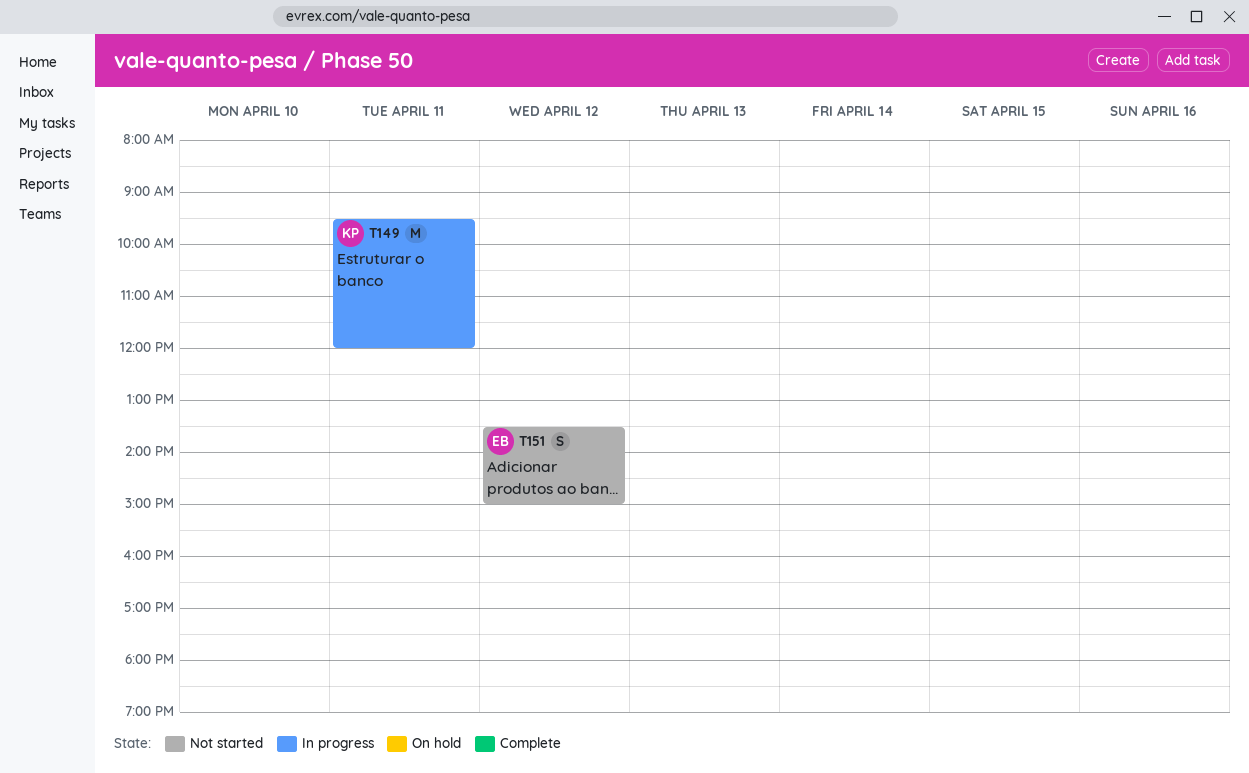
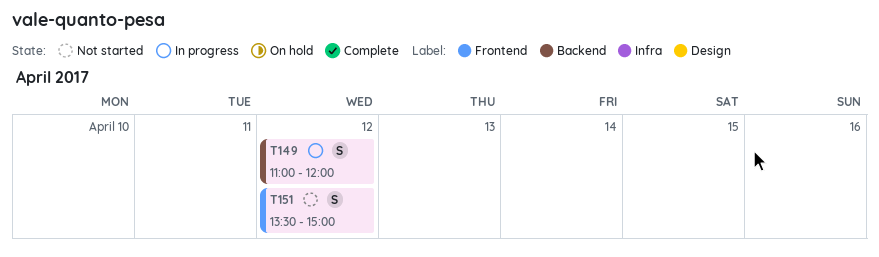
T149, estimate: M -> S
T149, day: Apr 11 -> Apr 12
T149, begins: 09:30 -> 11:00

